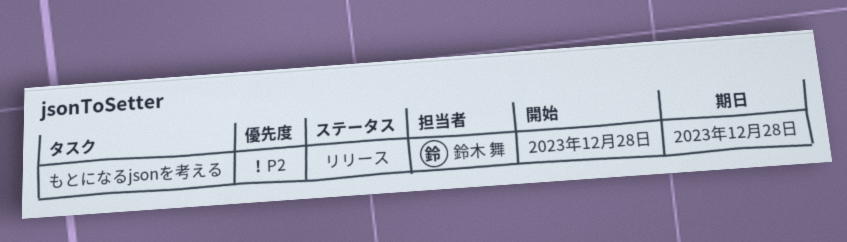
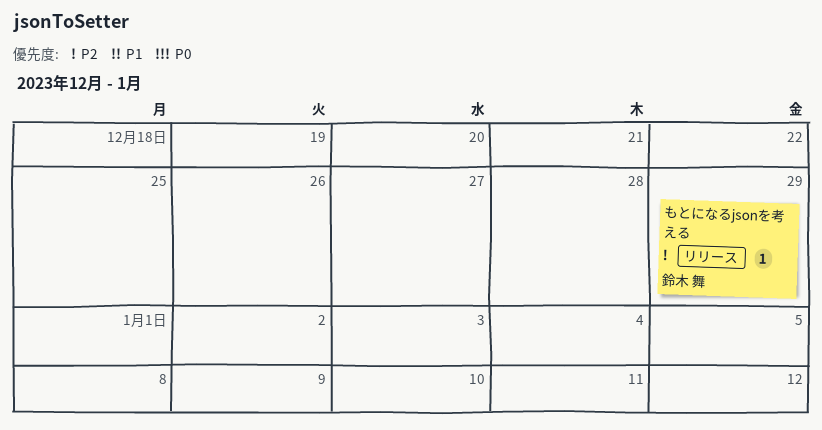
もとになるjsonを考える, due: Dec 28 -> Dec 29

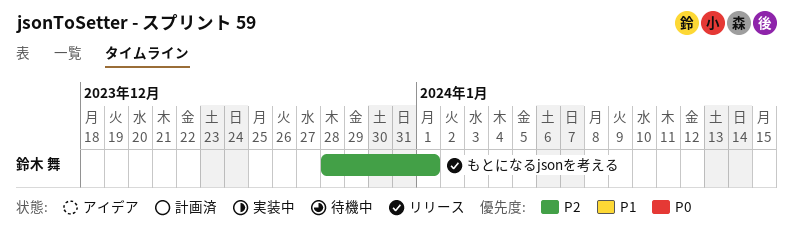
もとになるjsonを考える, due: Dec 29 -> Jan 1

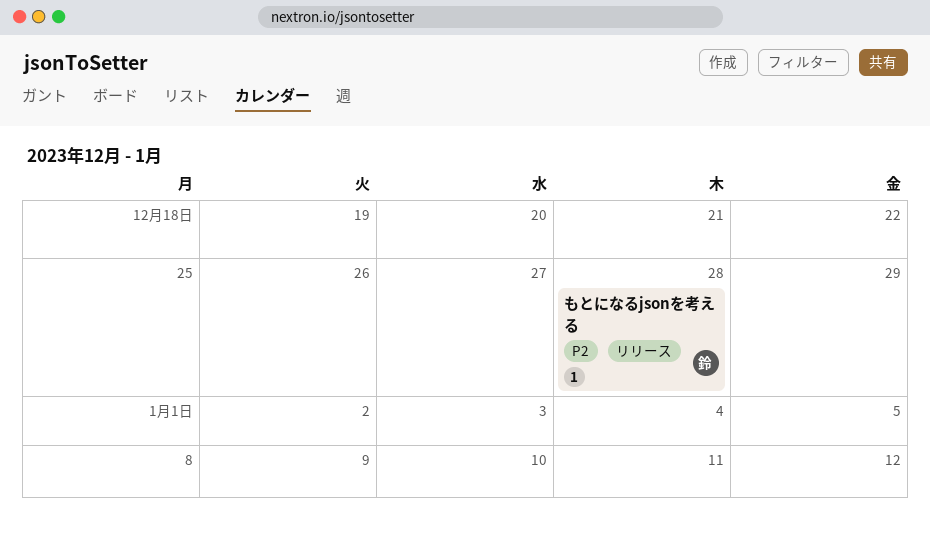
もとになるjsonを考える, due: Jan 1 -> Dec 28

